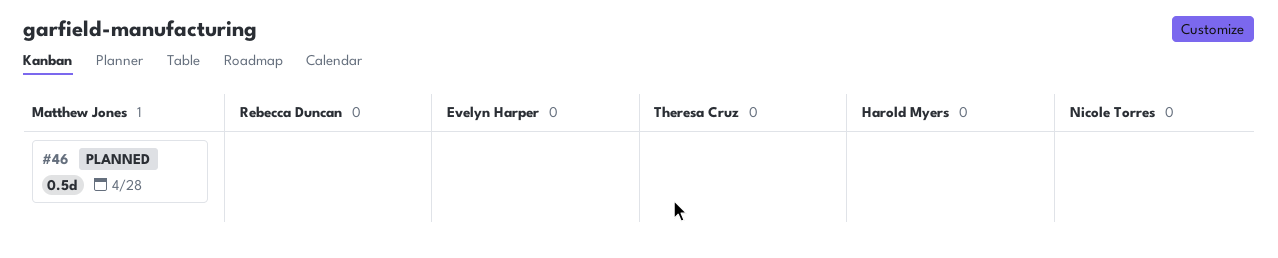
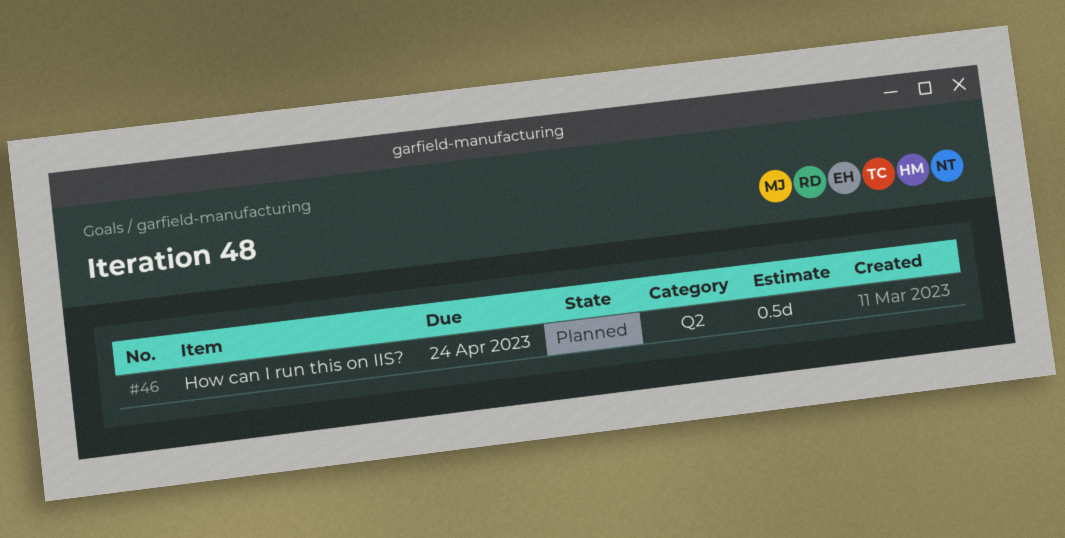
#46, due: Apr 28 -> Apr 24

